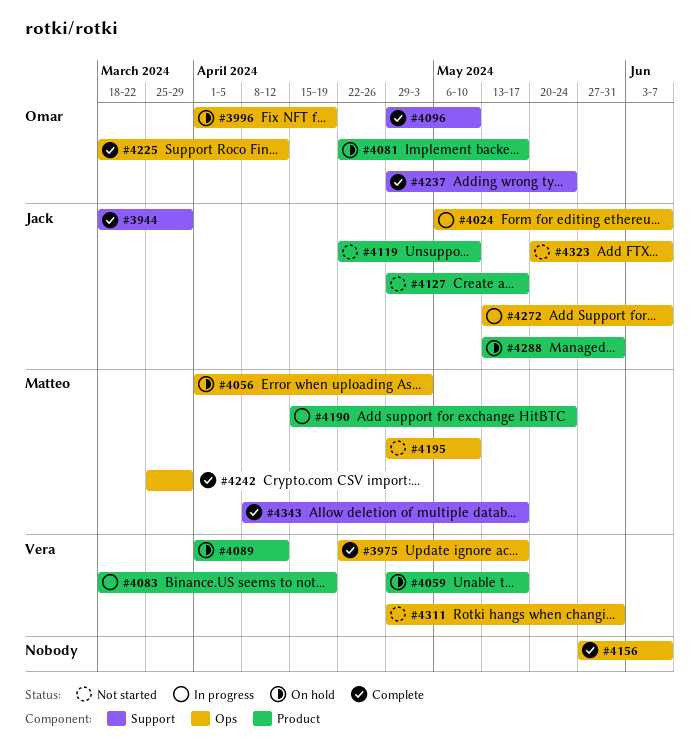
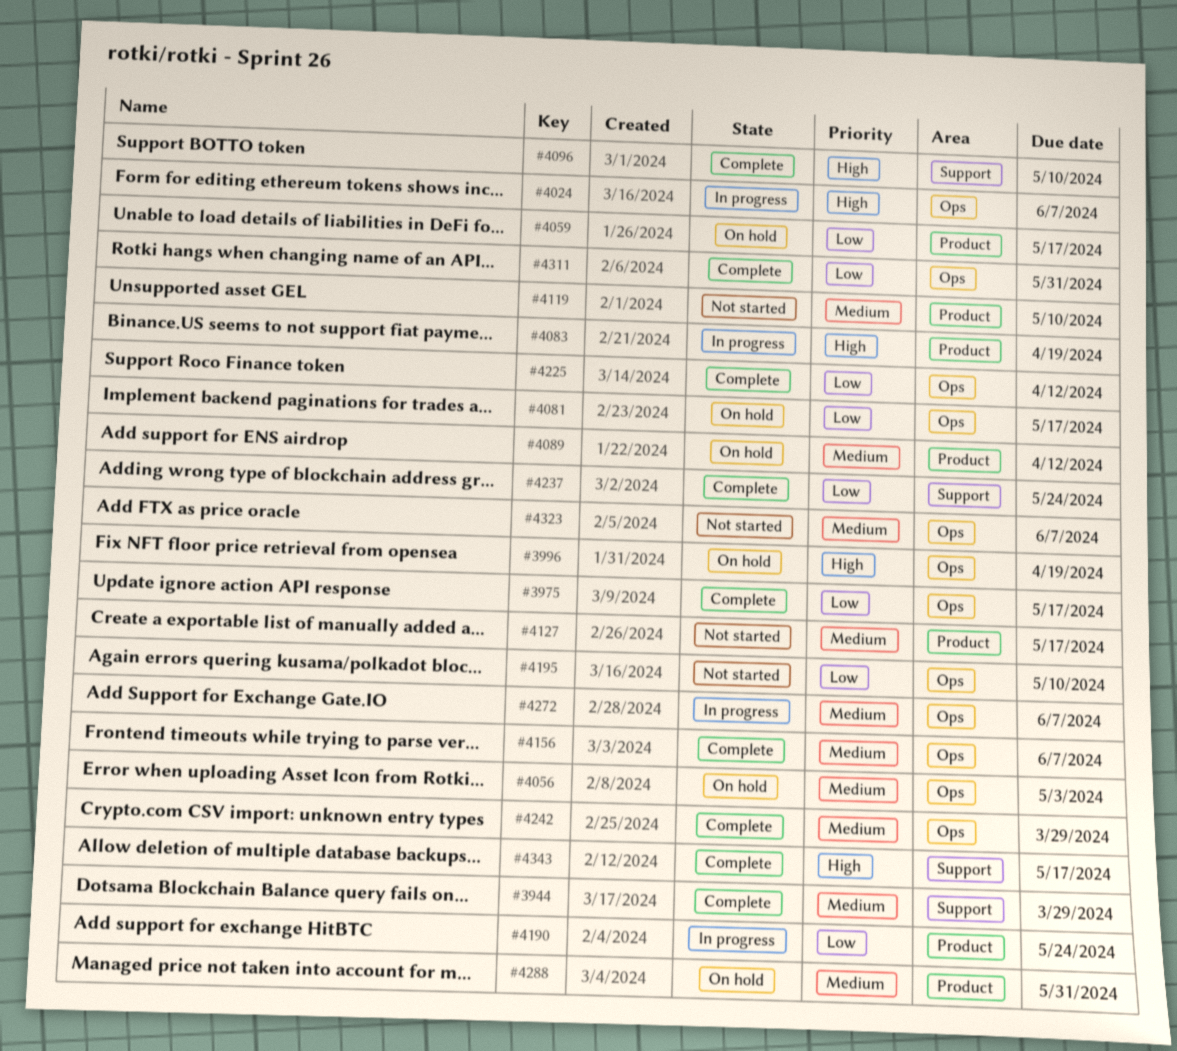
#4081, label: Product -> Ops
#4311, status: Not started -> Complete

